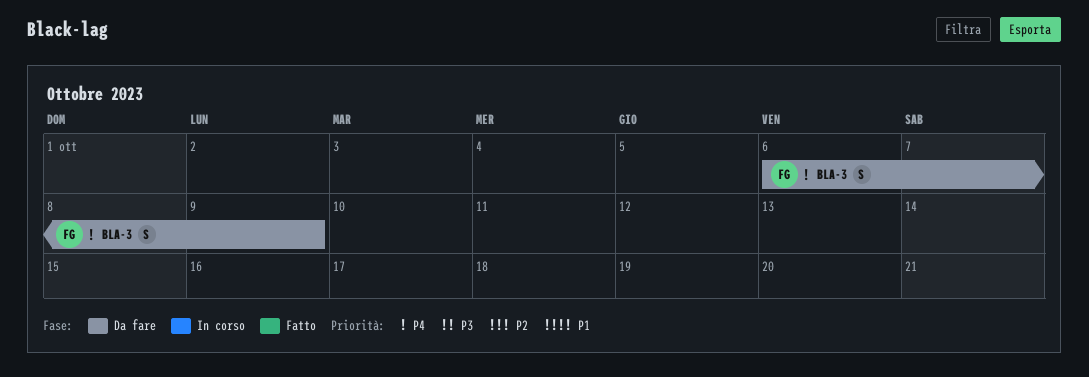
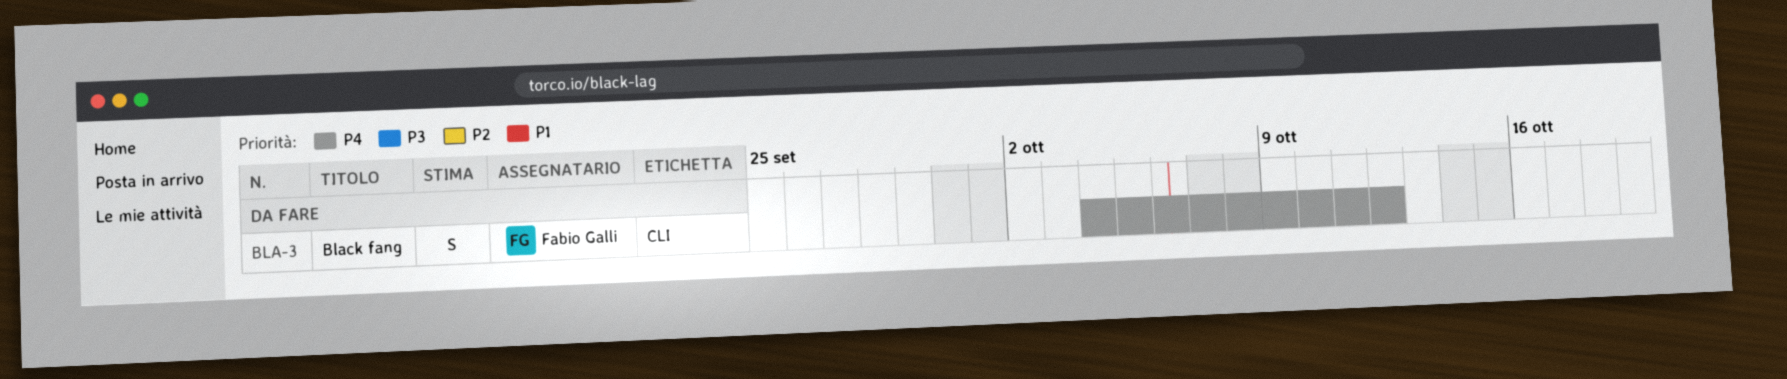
BLA-3, start: Oct 6 -> Oct 4
BLA-3, due: Oct 9 -> Oct 12

